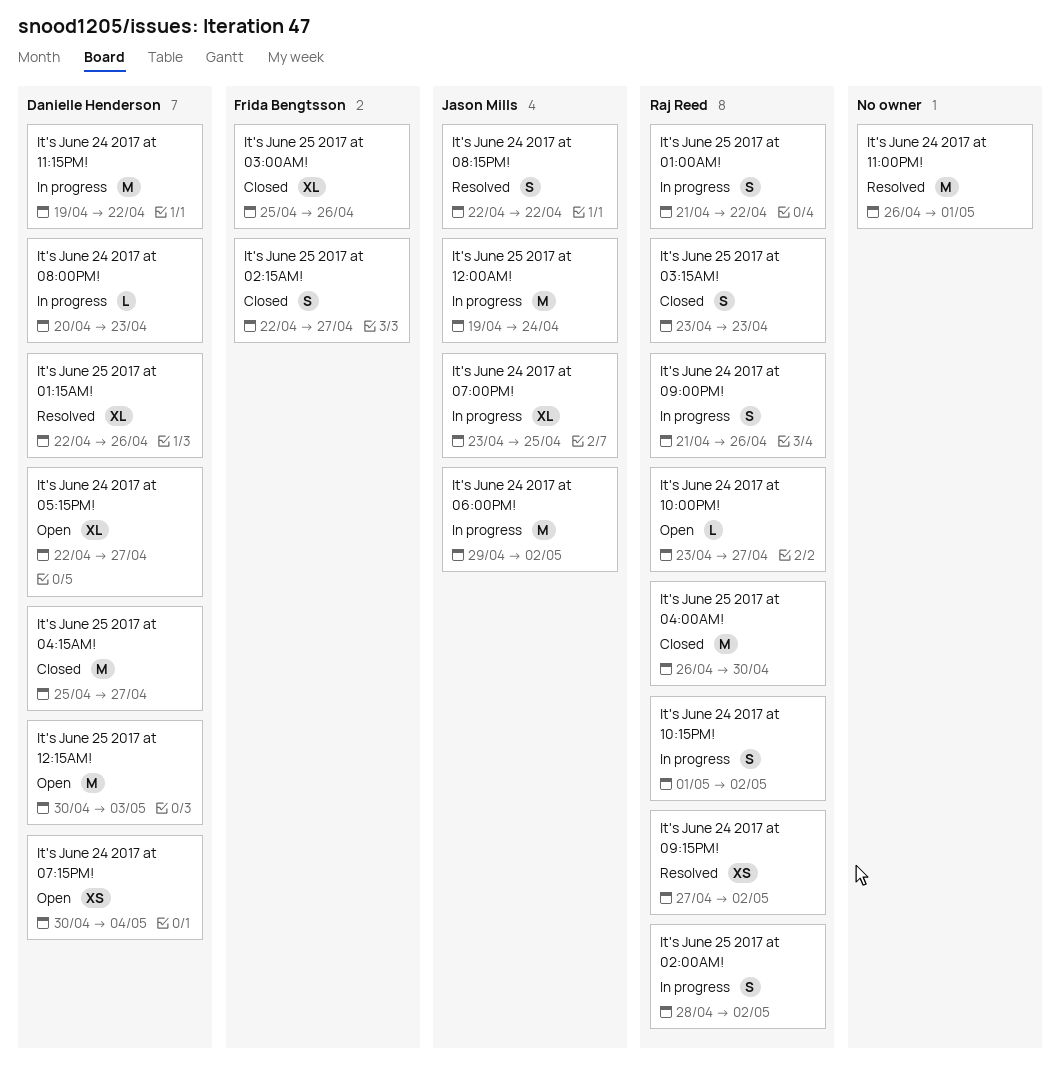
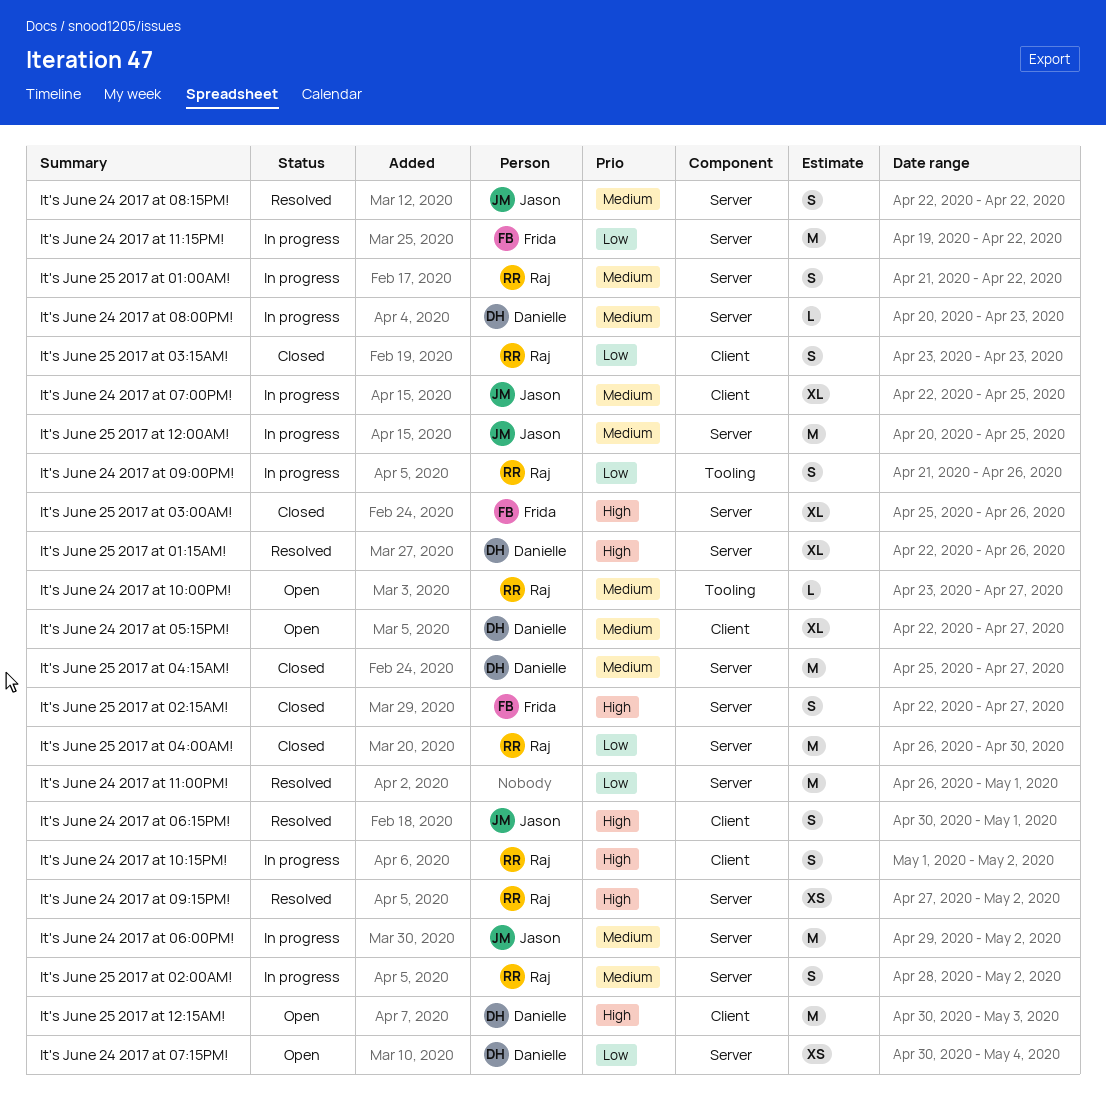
It's June 24 2017 at 06:15PM!: none -> present
It's June 24 2017 at 07:00PM!, start: Apr 23 -> Apr 22
It's June 24 2017 at 11:15PM!, owner: Danielle Henderson -> Frida Bengtsson
It's June 25 2017 at 12:00AM!, start: Apr 19 -> Apr 20
It's June 25 2017 at 12:00AM!, due: Apr 24 -> Apr 25

